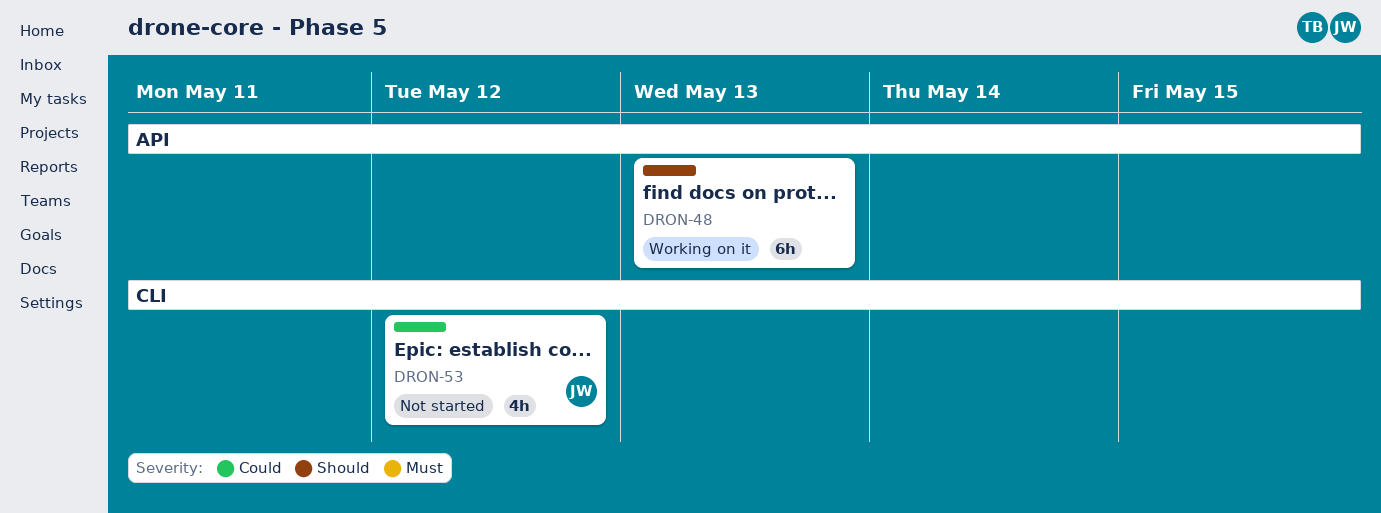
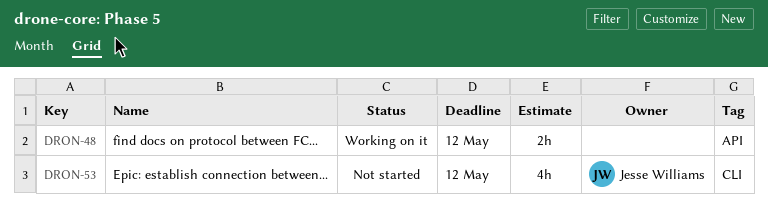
DRON-48, estimate: 6h -> 2h
DRON-48, due: May 13 -> May 12

